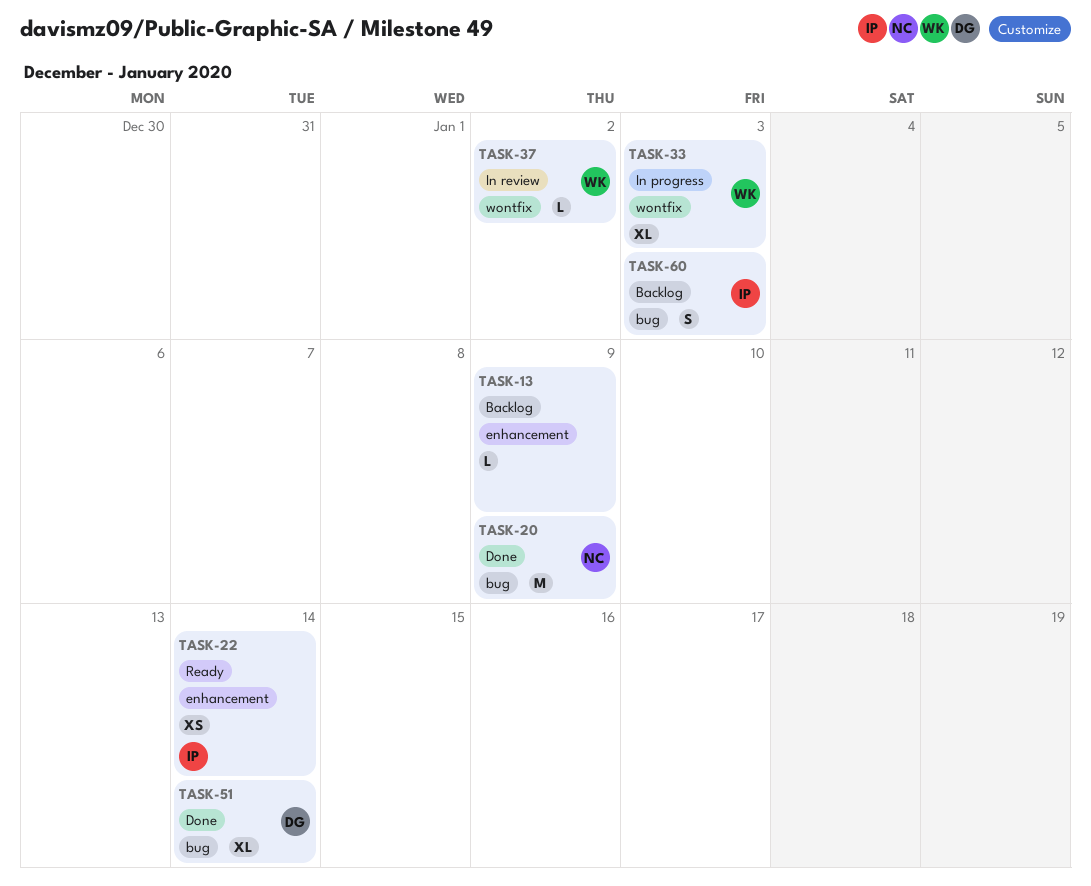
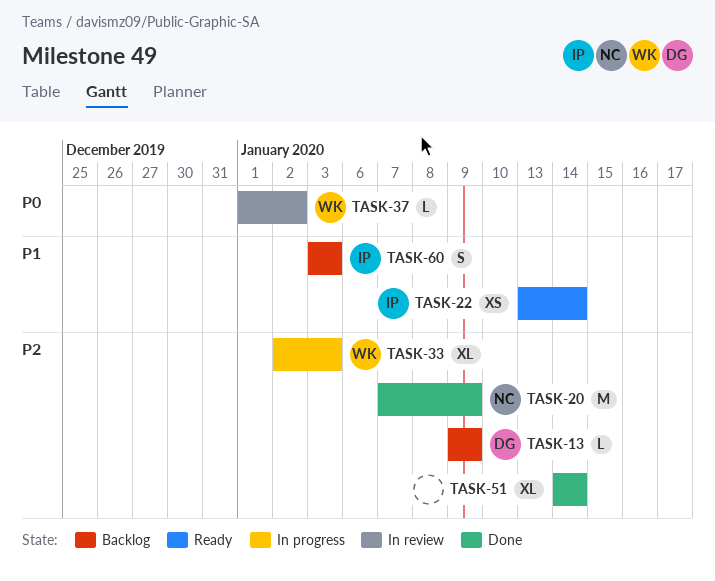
TASK-13, owner: none -> DG
TASK-51, owner: DG -> none

